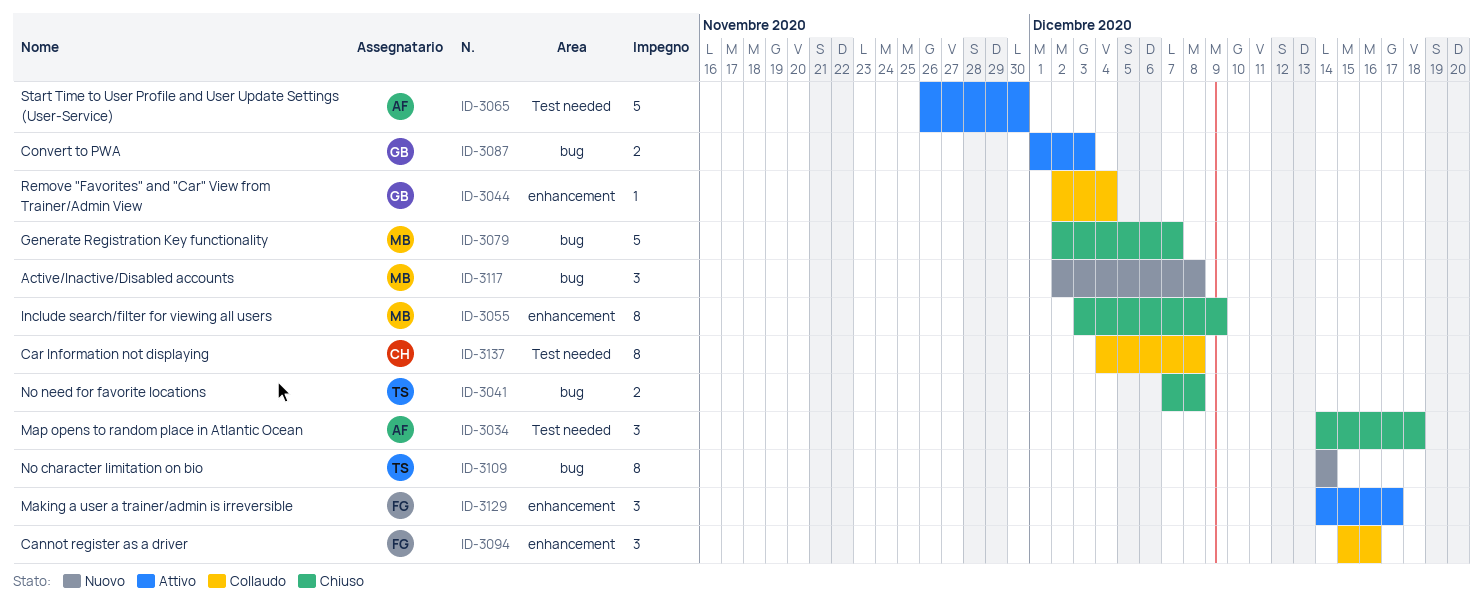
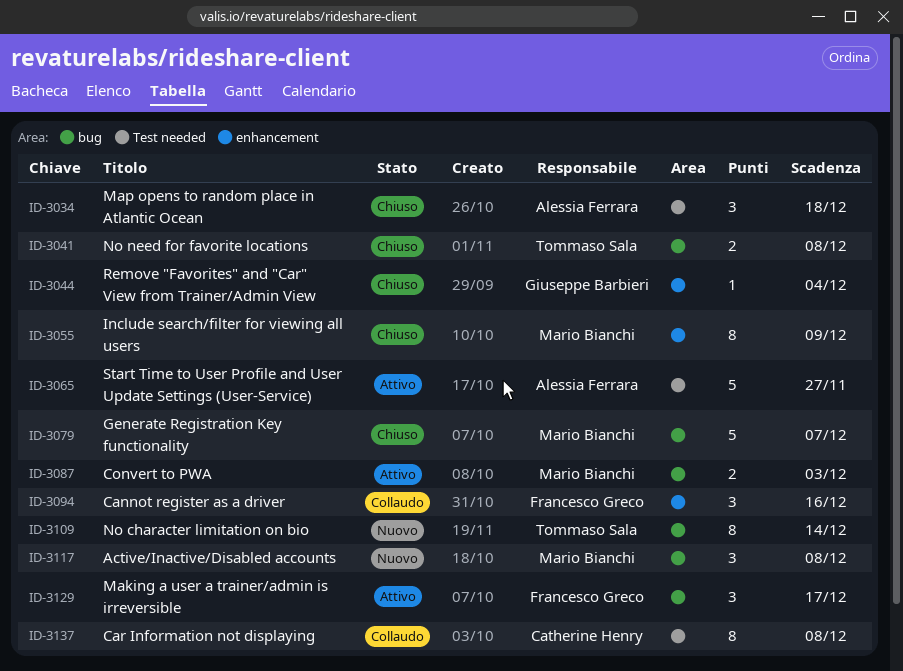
ID-3044, status: Collaudo -> Chiuso
ID-3065, due: Nov 30 -> Nov 27
ID-3087, owner: Giuseppe Barbieri -> Mario Bianchi
ID-3129, label: enhancement -> bug

